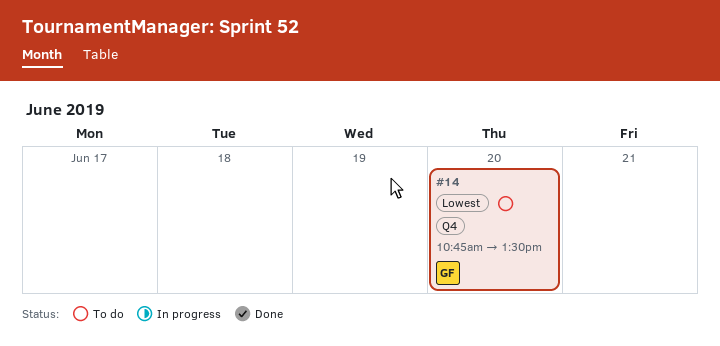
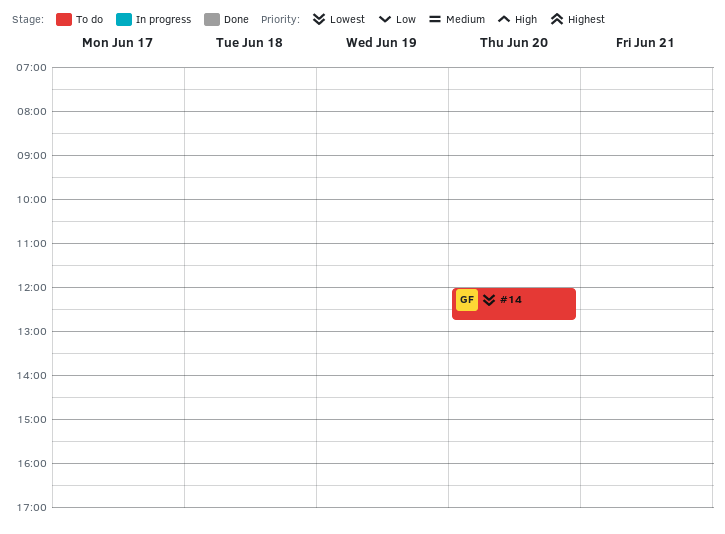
#14, begins: 10:45 -> 12:00
#14, ends: 13:30 -> 12:45

